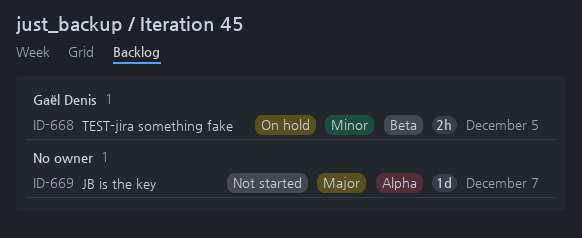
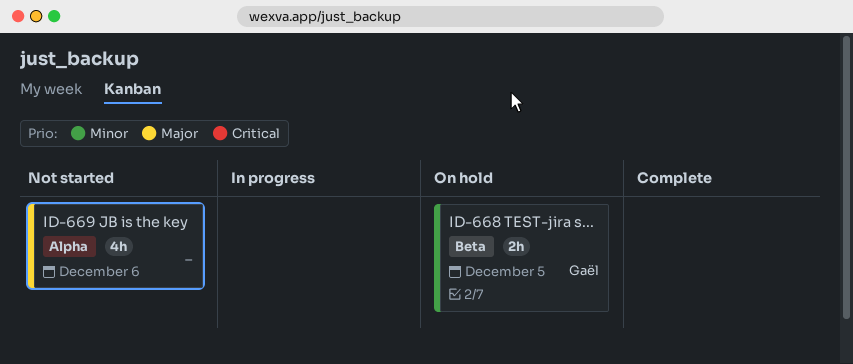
ID-669, estimate: 1d -> 4h
ID-669, due: Dec 7 -> Dec 6

